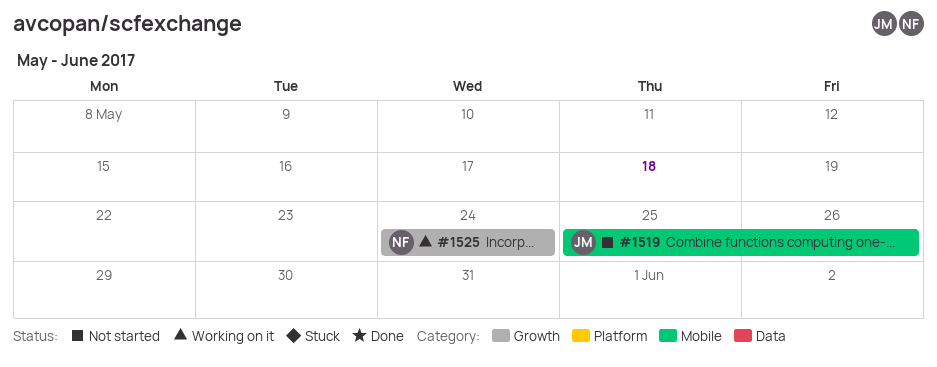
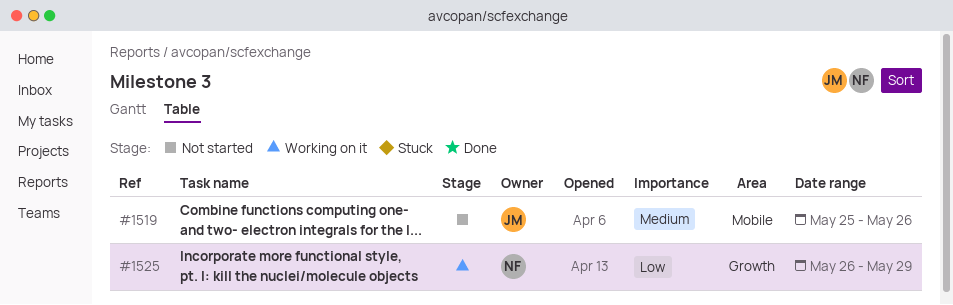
#1525, start: May 24 -> May 26
#1525, due: May 24 -> May 29

